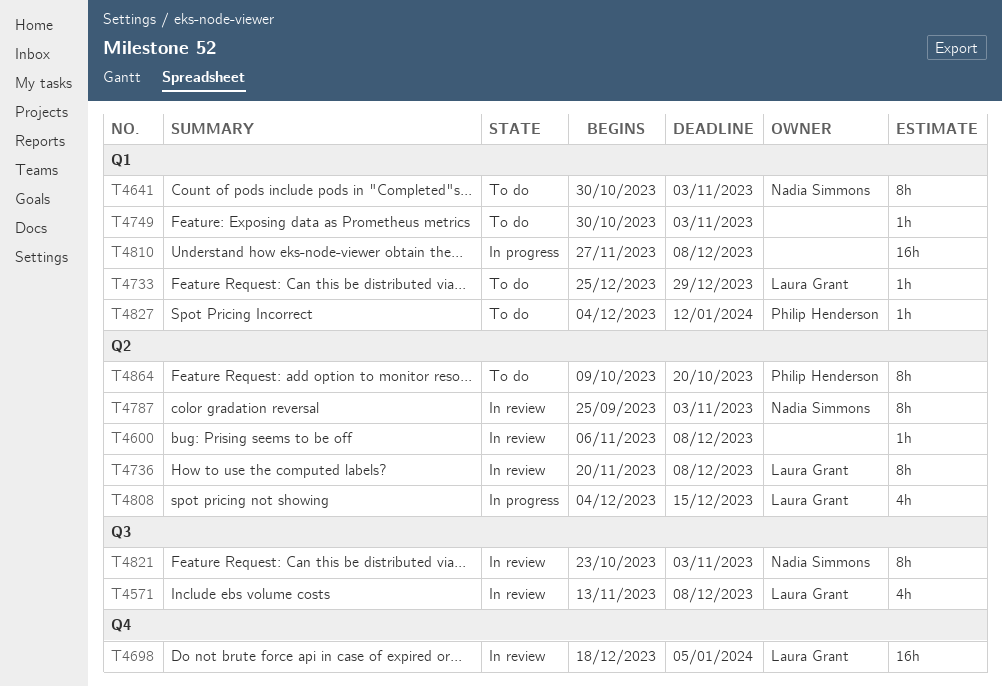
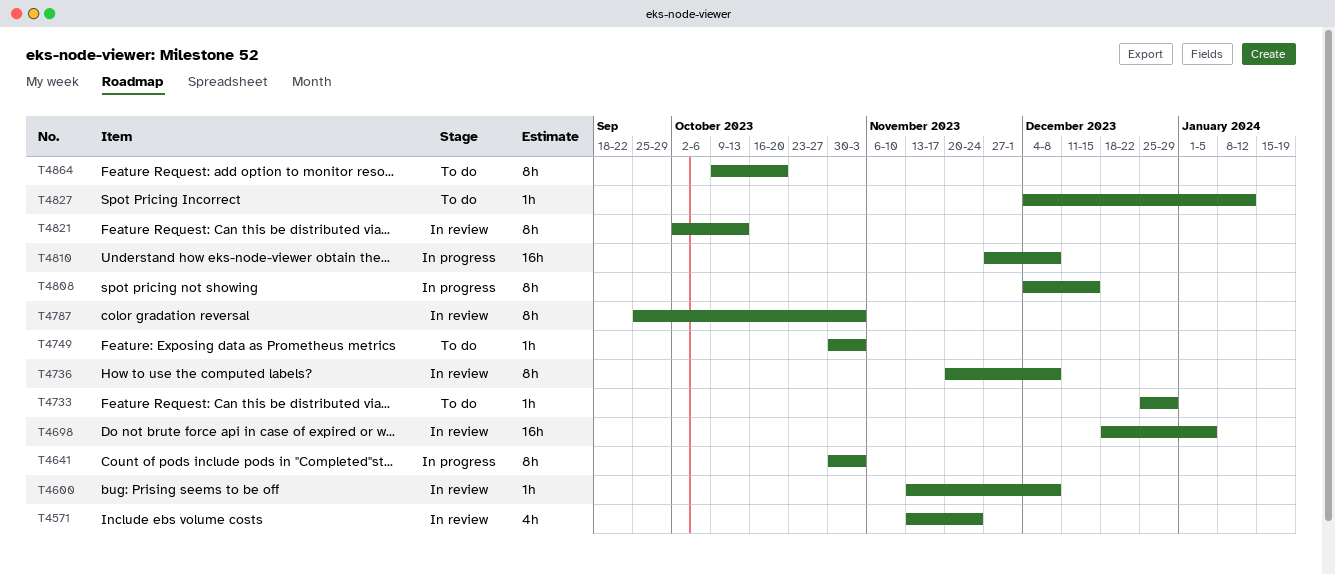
T4571, due: Dec 8 -> Nov 24
T4600, start: Nov 6 -> Nov 13
T4641, status: To do -> In progress
T4808, estimate: 4h -> 8h
T4821, start: Oct 23 -> Oct 2
T4821, due: Nov 3 -> Oct 13

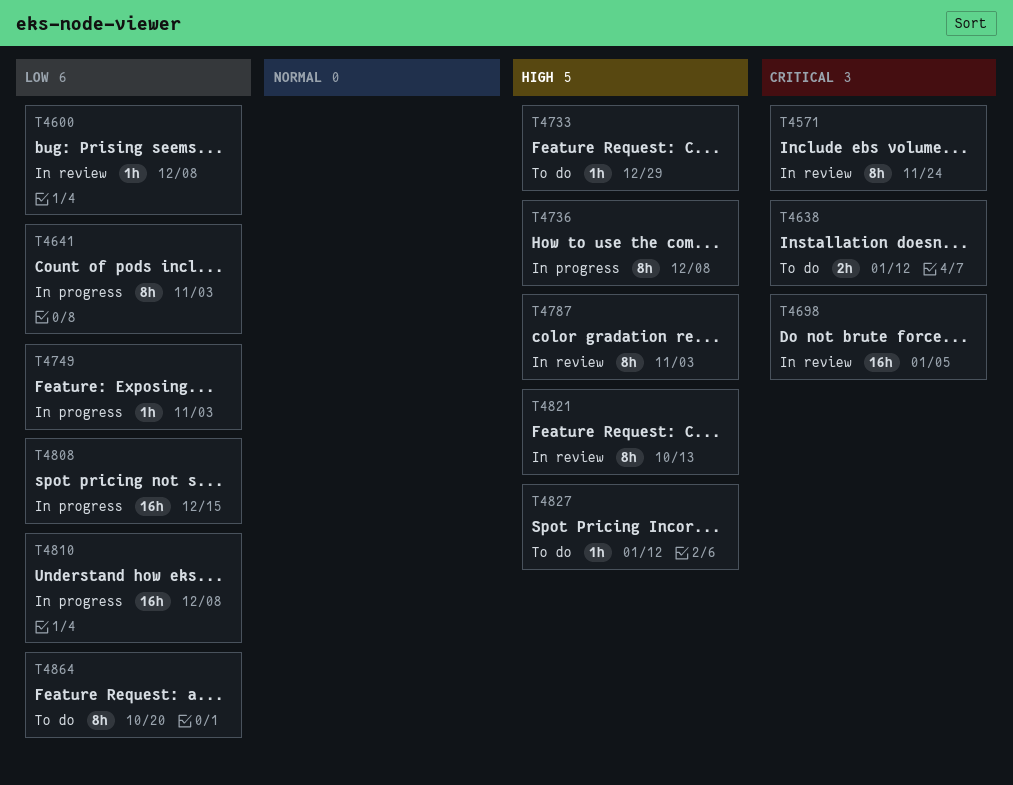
T4571, estimate: 4h -> 8h
T4638: none -> present
T4736, status: In review -> In progress
T4749, status: To do -> In progress
T4808, estimate: 8h -> 16h

